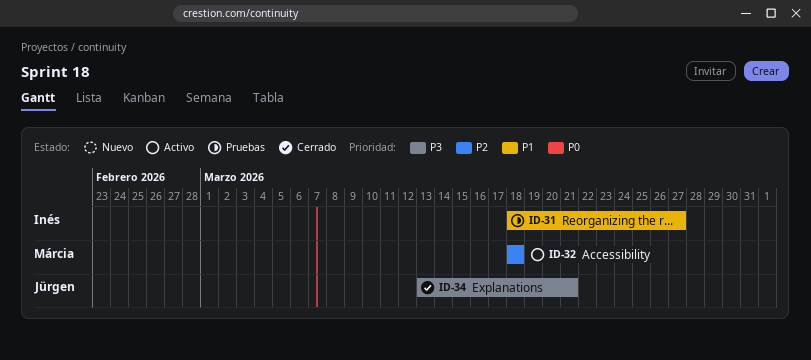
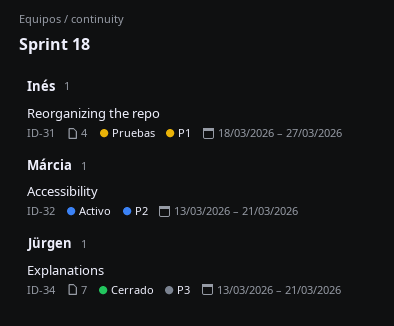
ID-32, start: Mar 18 -> Mar 13
ID-32, due: Mar 18 -> Mar 21

